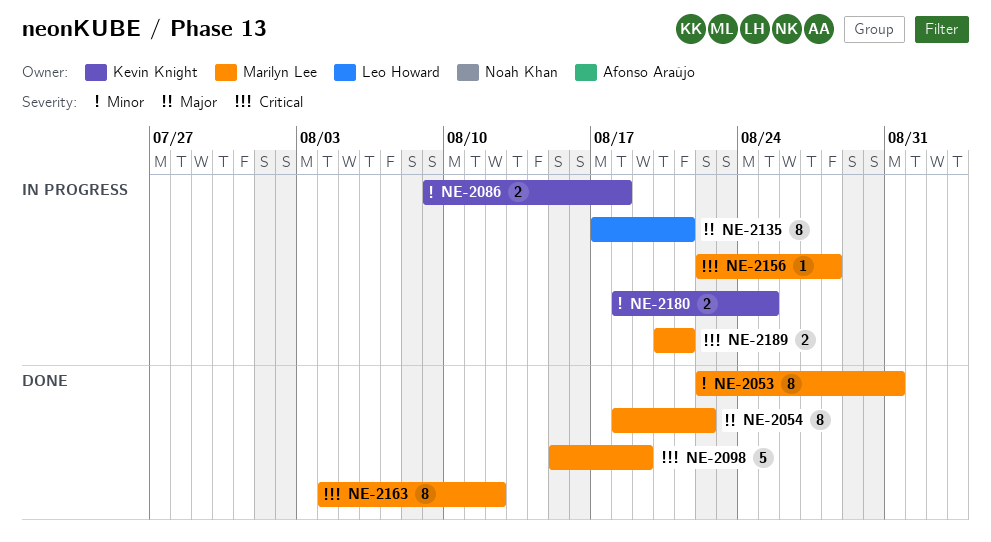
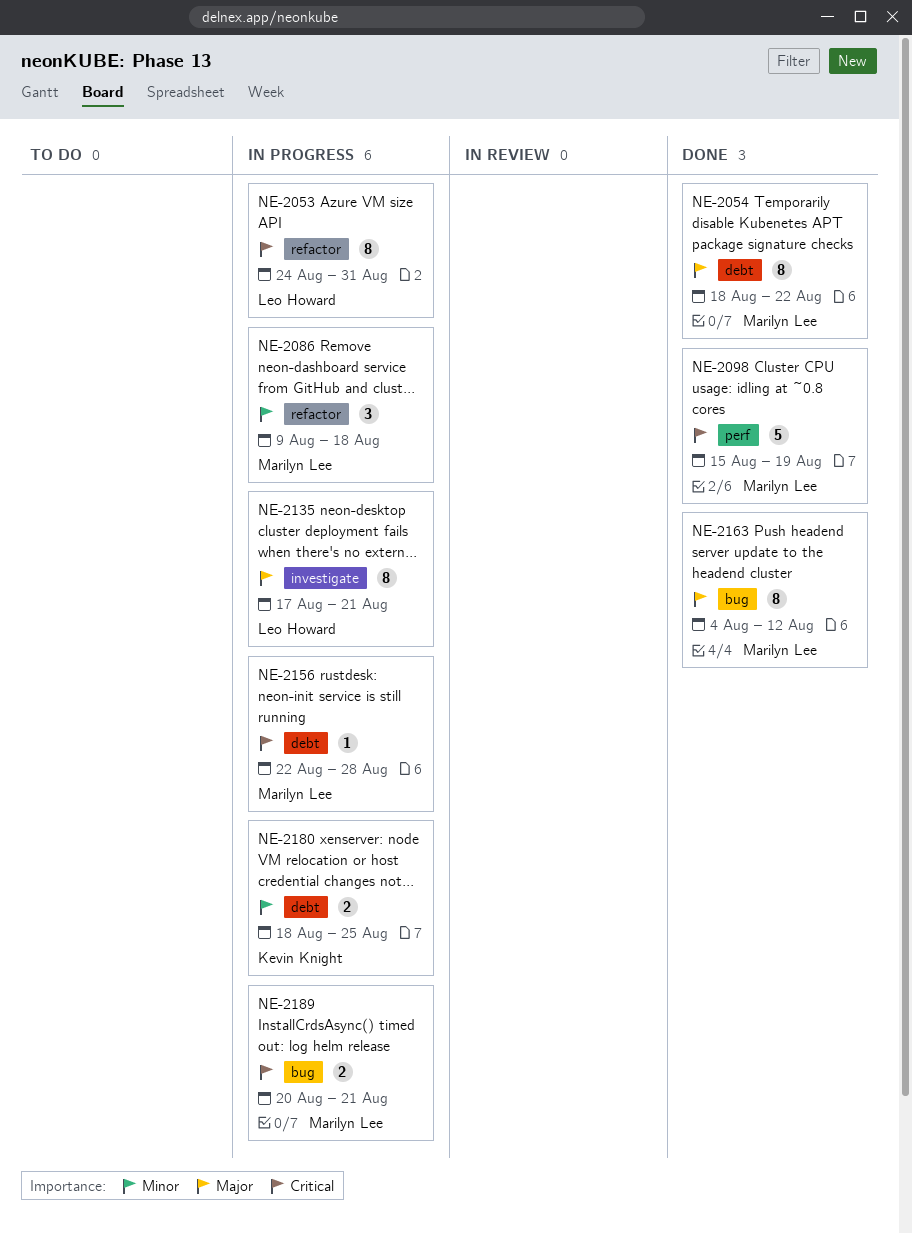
NE-2053, status: Done -> In progress
NE-2053, owner: Marilyn Lee -> Leo Howard
NE-2053, priority: Minor -> Critical
NE-2053, start: Aug 22 -> Aug 24
NE-2086, owner: Kevin Knight -> Marilyn Lee
NE-2086, estimate: 2 -> 3
NE-2163, priority: Critical -> Major

